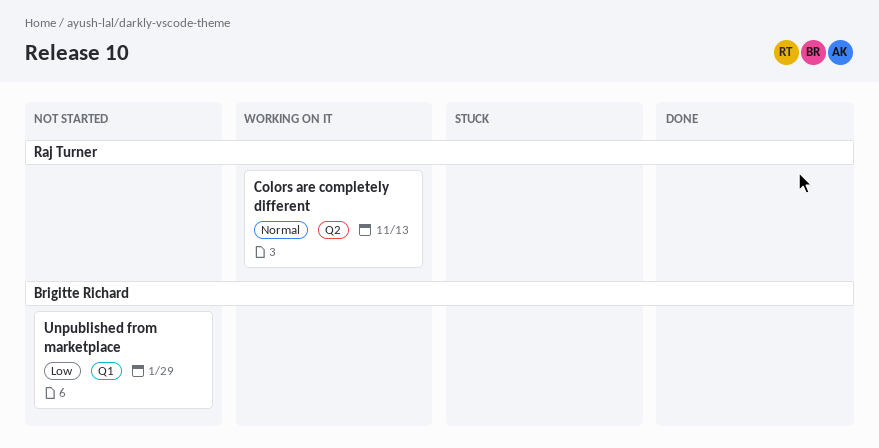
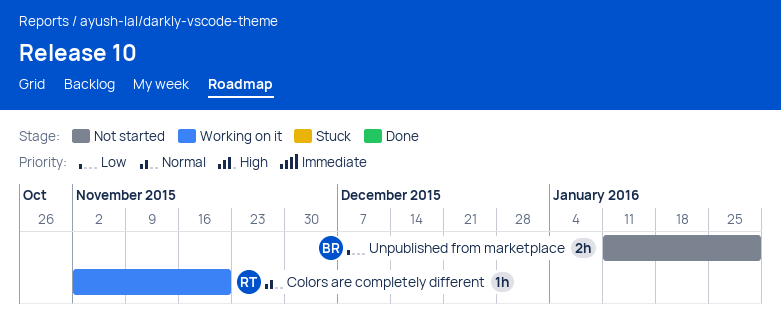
Colors are completely different, due: Nov 13 -> Nov 20

